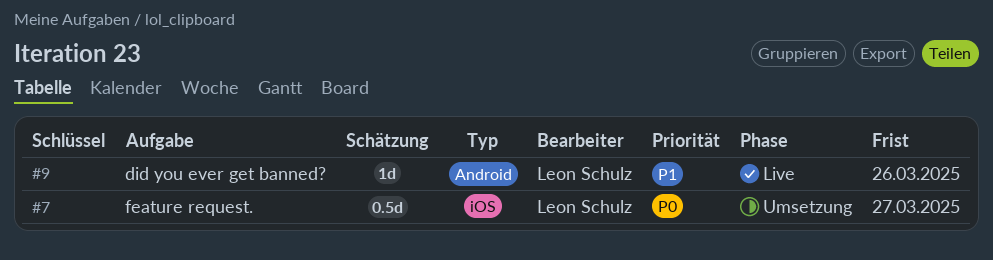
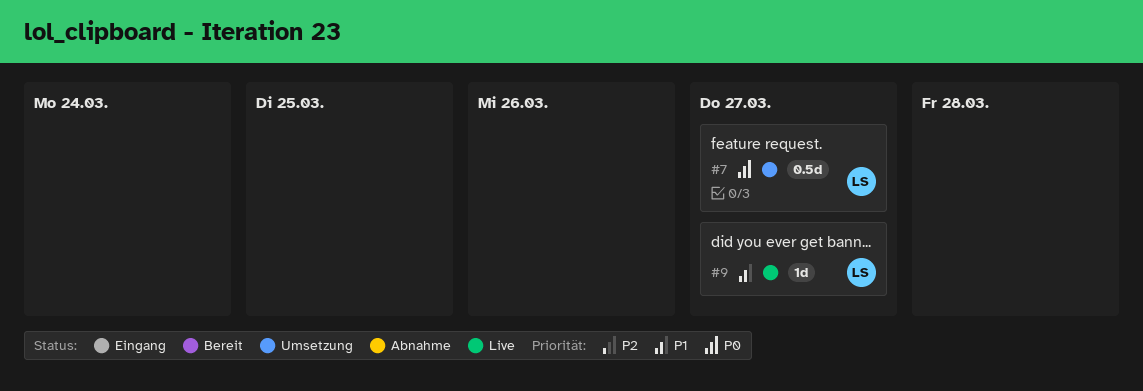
#9, due: Mar 26 -> Mar 27

